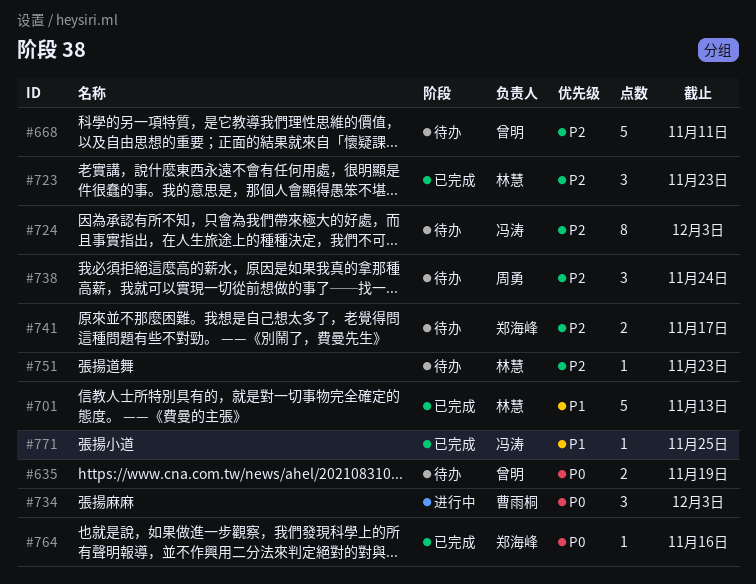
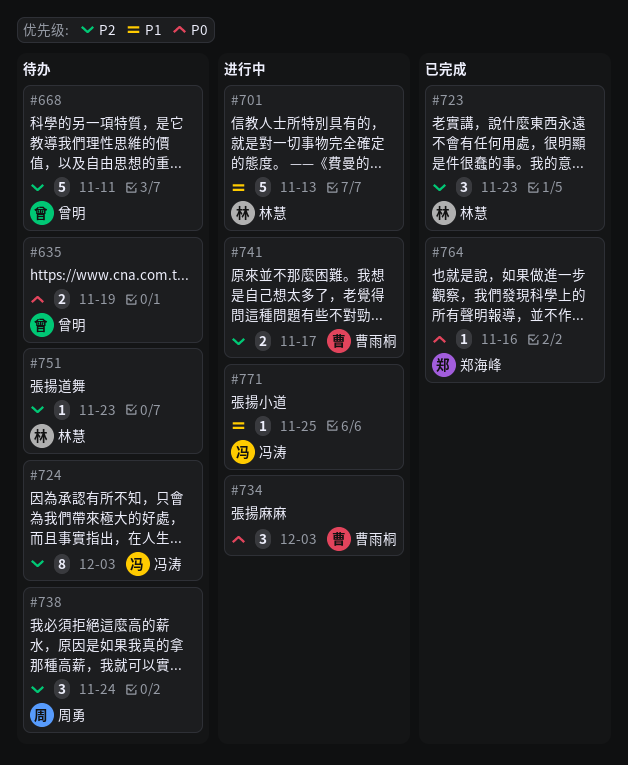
#701, status: 已完成 -> 进行中
#741, status: 待办 -> 进行中
#741, owner: 郑海峰 -> 曹雨桐
#771, status: 已完成 -> 进行中

